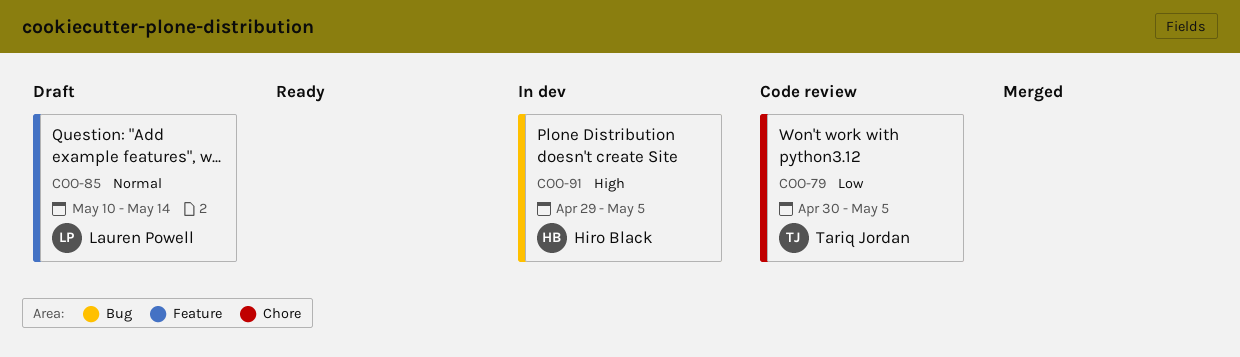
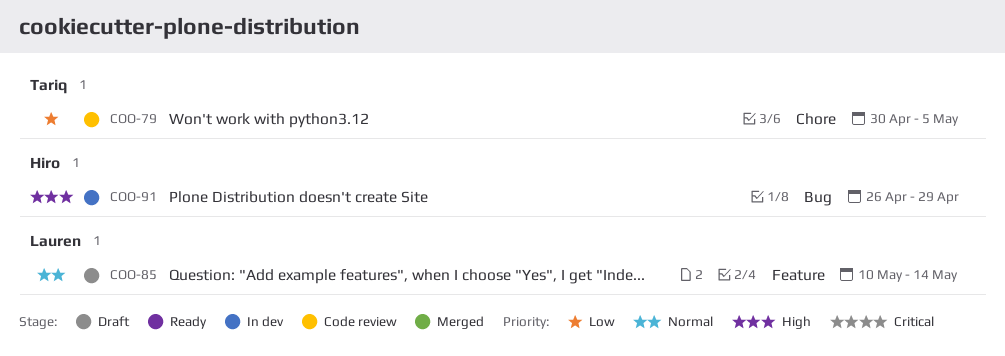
COO-91, start: Apr 29 -> Apr 26
COO-91, due: May 5 -> Apr 29

